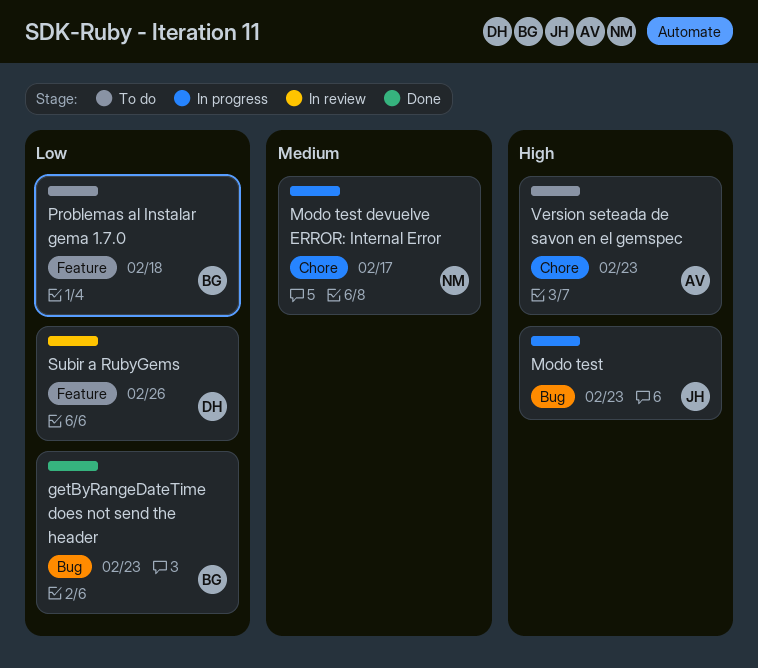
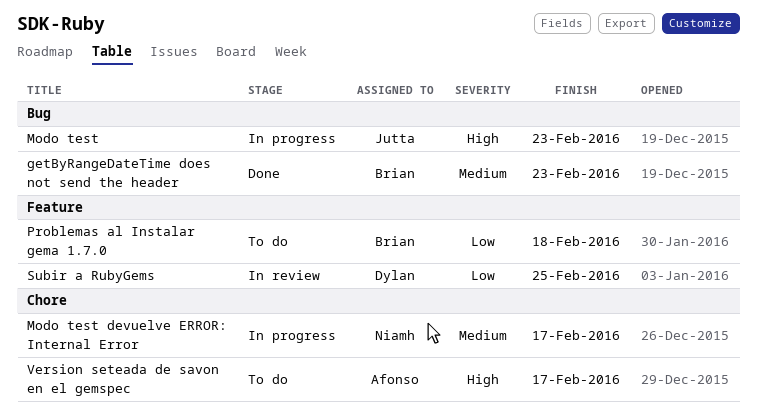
getByRangeDateTime does not send the header, priority: Low -> Medium
Subir a RubyGems, due: Feb 26 -> Feb 25
Version seteada de savon en el gemspec, due: Feb 23 -> Feb 17

